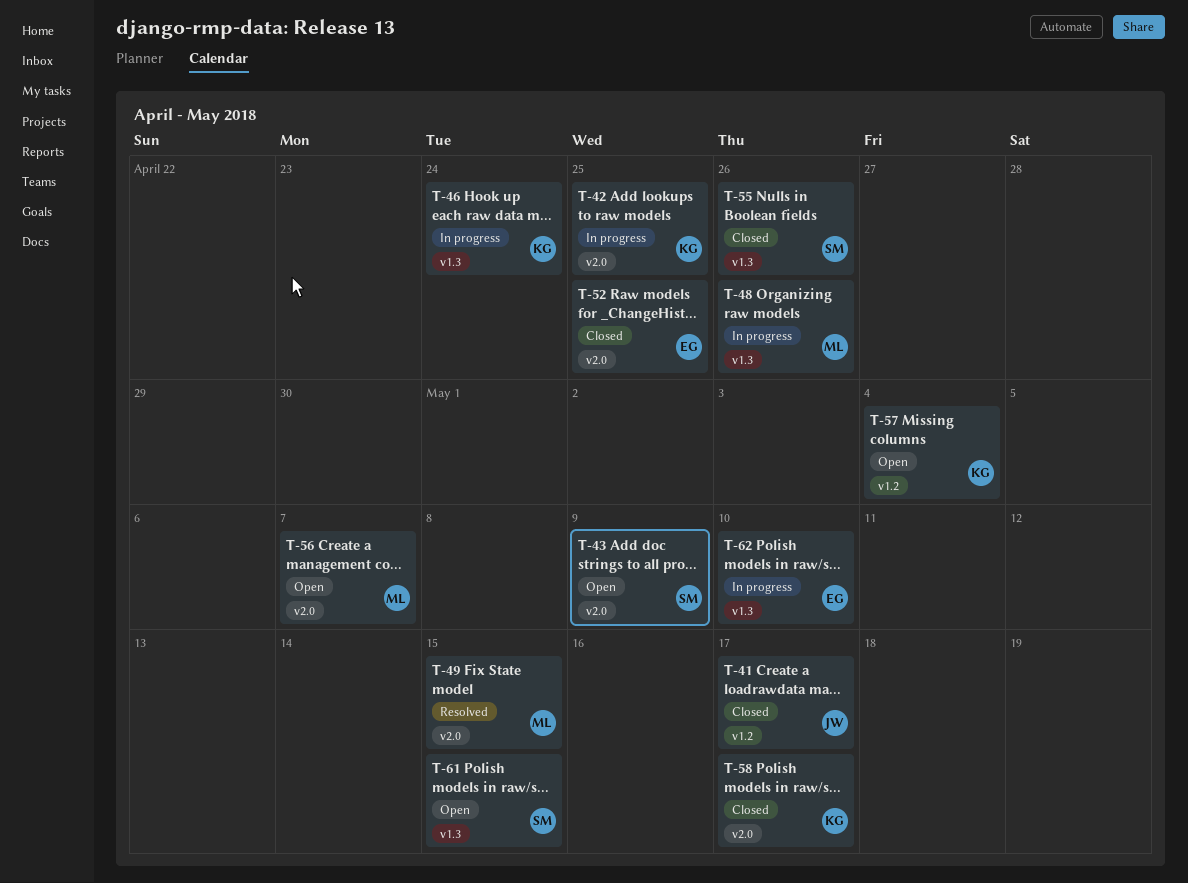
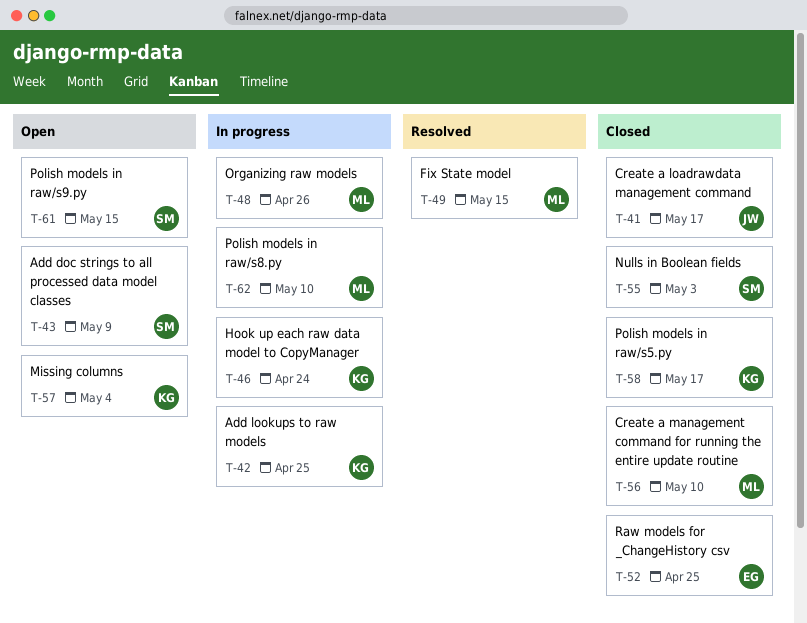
T-55, due: Apr 26 -> May 3
T-56, status: Open -> Closed
T-56, due: May 7 -> May 10
T-62, owner: EG -> ML

